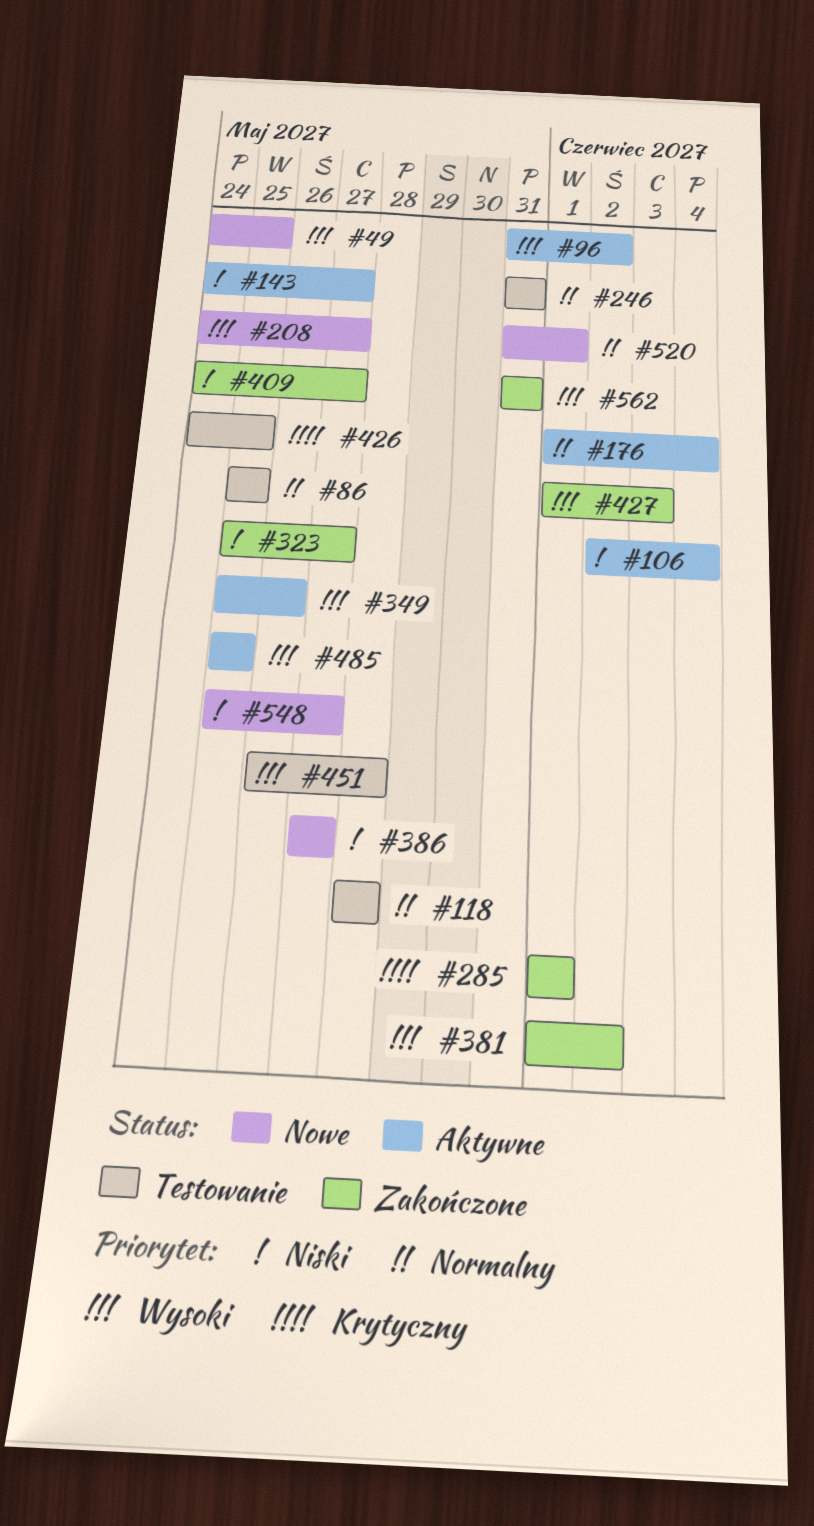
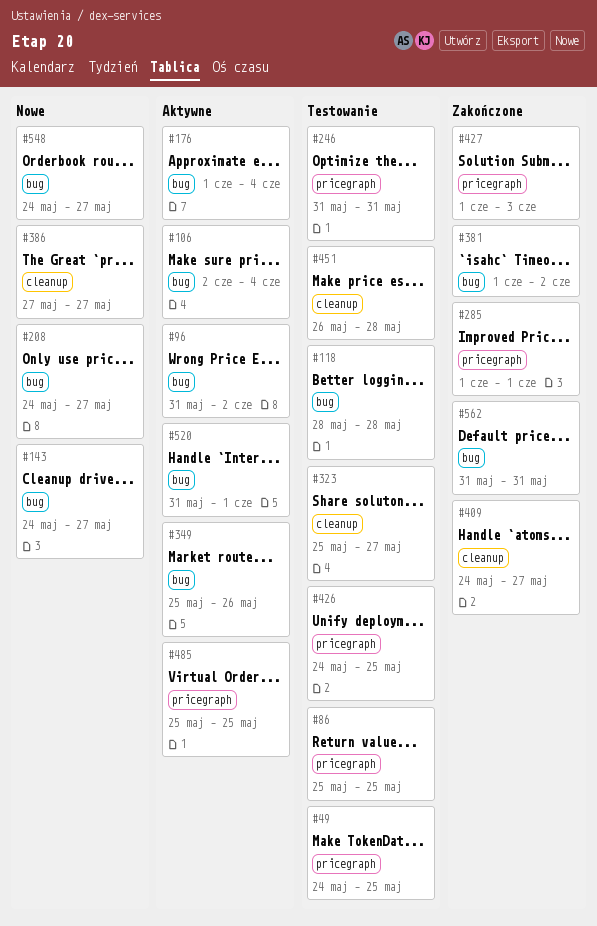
#49, status: Nowe -> Testowanie
#143, status: Aktywne -> Nowe
#323, status: Zakończone -> Testowanie
#520, status: Nowe -> Aktywne
#548, start: May 25 -> May 24

